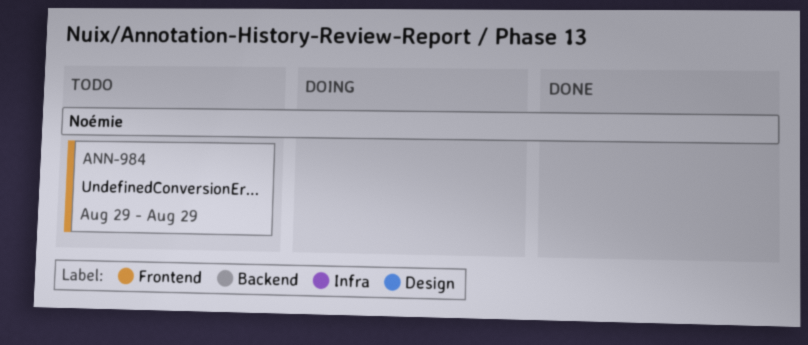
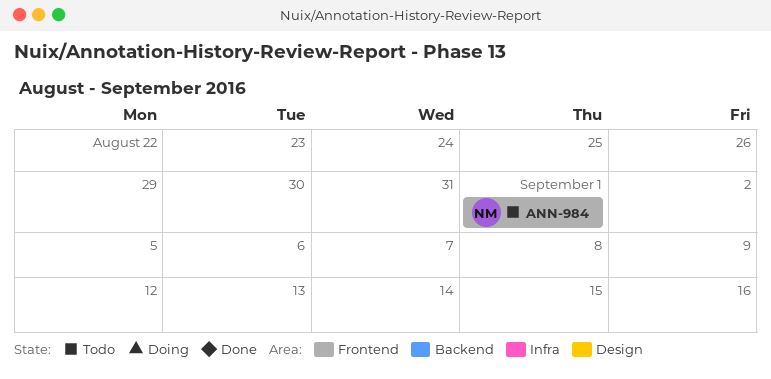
ANN-984, start: Aug 29 -> Sep 1
ANN-984, due: Aug 29 -> Sep 1

